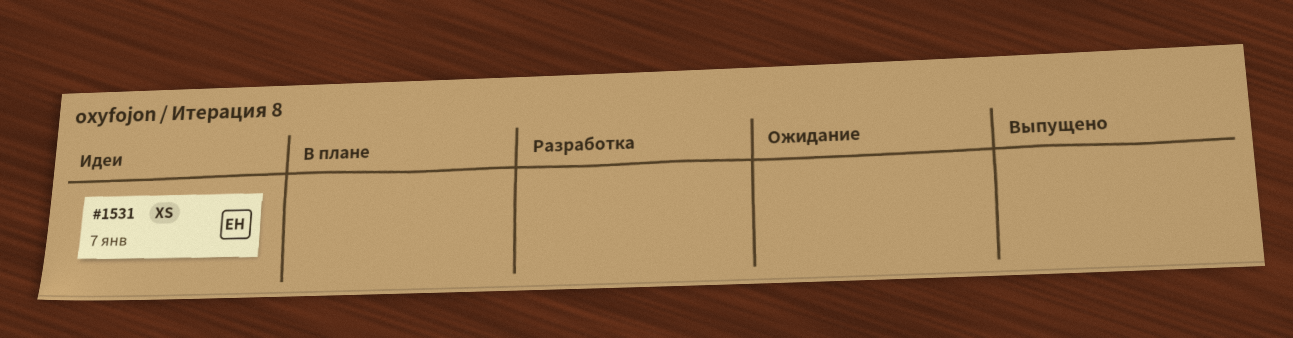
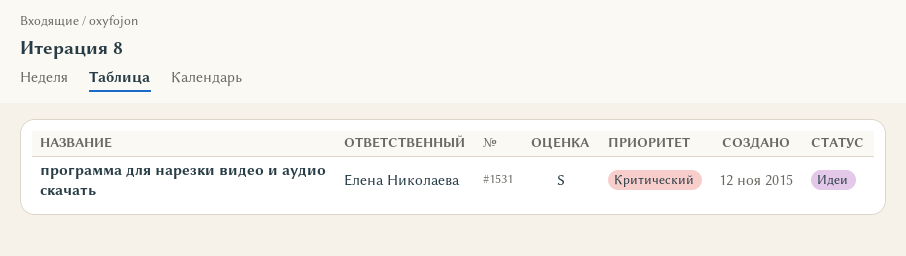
#1531, estimate: XS -> S

